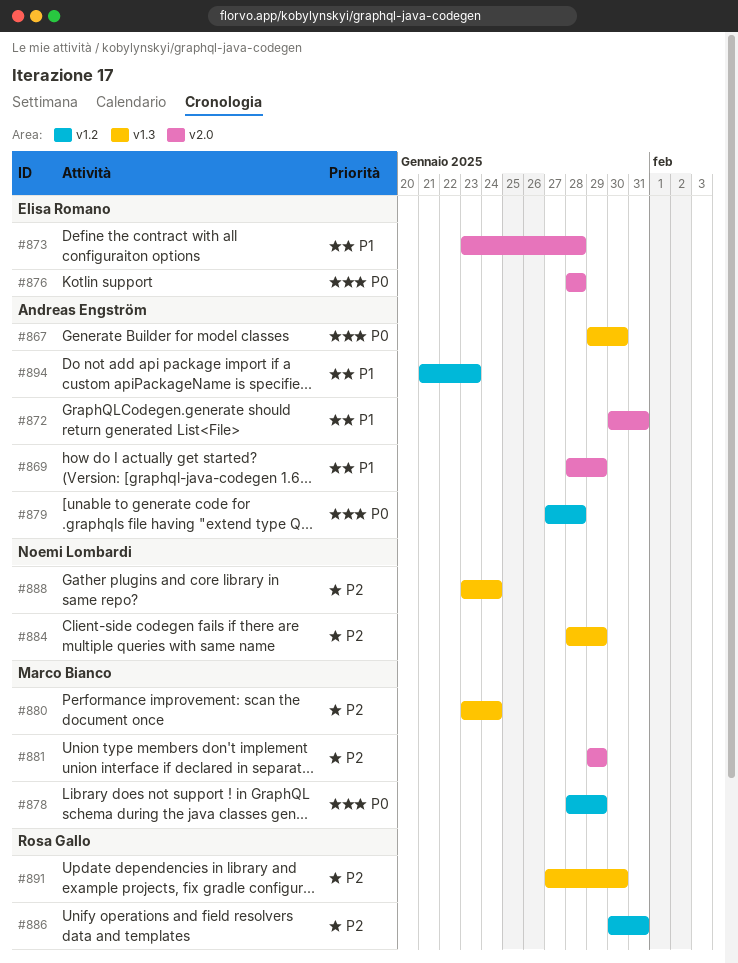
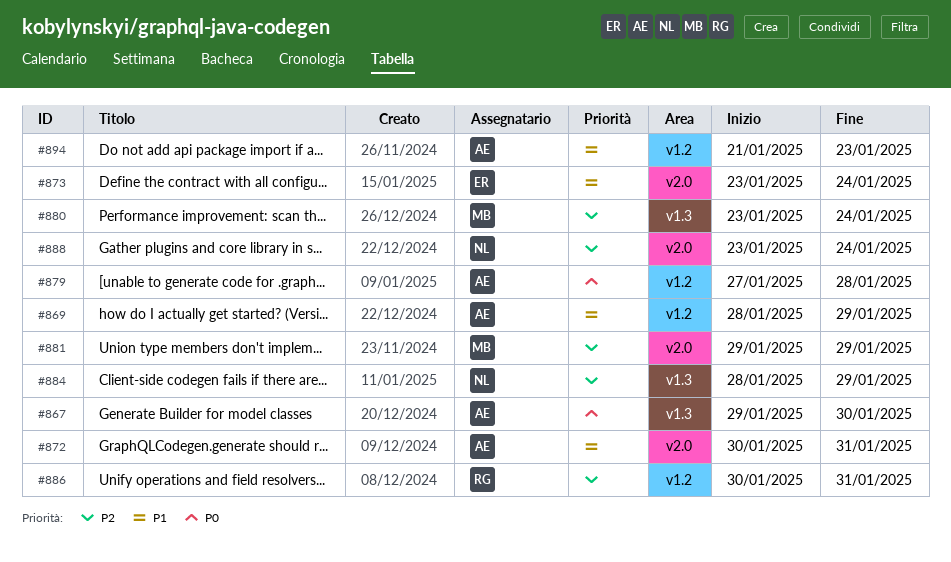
#869, label: v2.0 -> v1.2
#873, due: Jan 28 -> Jan 24
#876: present -> none
#878: present -> none
#888, label: v1.3 -> v2.0
#891: present -> none

